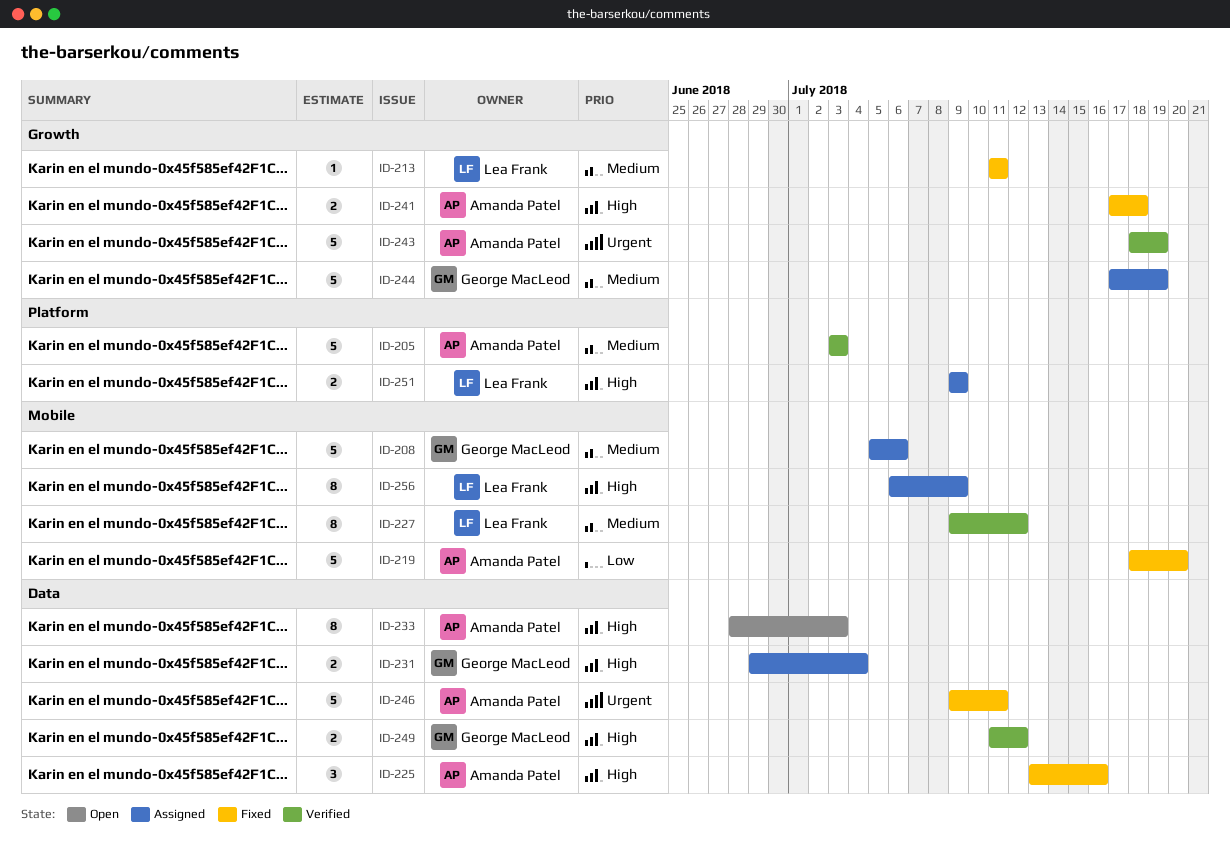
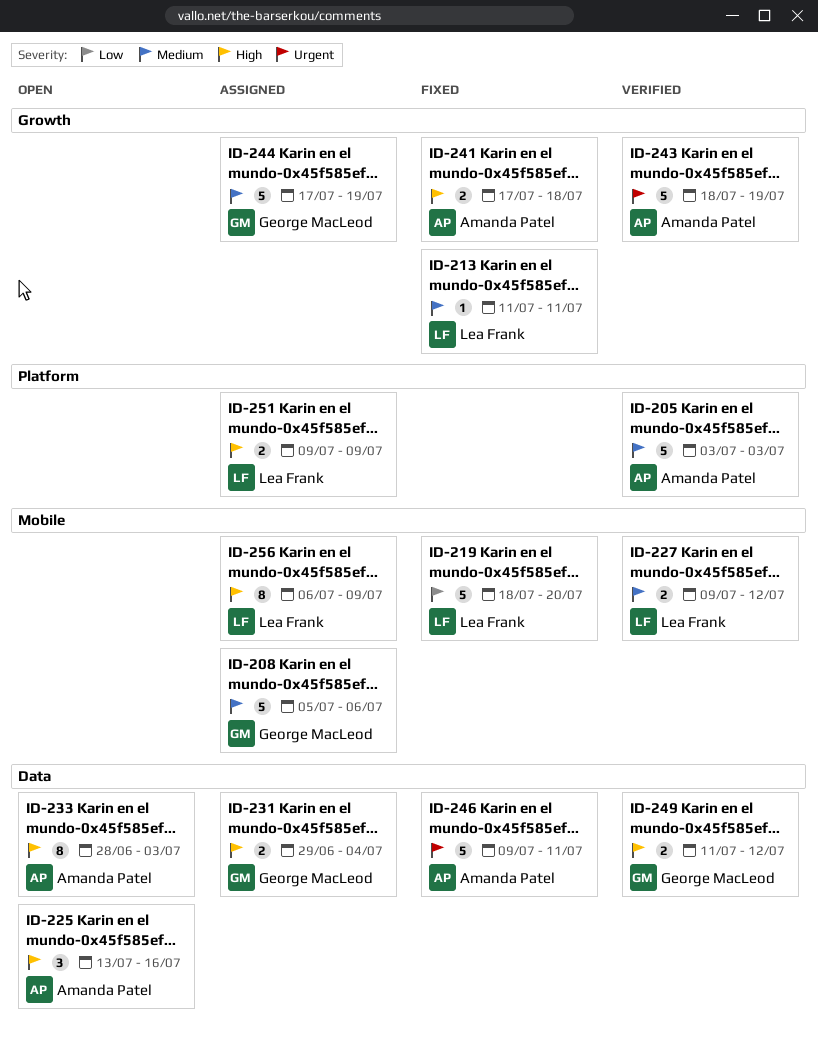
ID-219, owner: Amanda Patel -> Lea Frank
ID-225, status: Fixed -> Open
ID-227, estimate: 8 -> 2

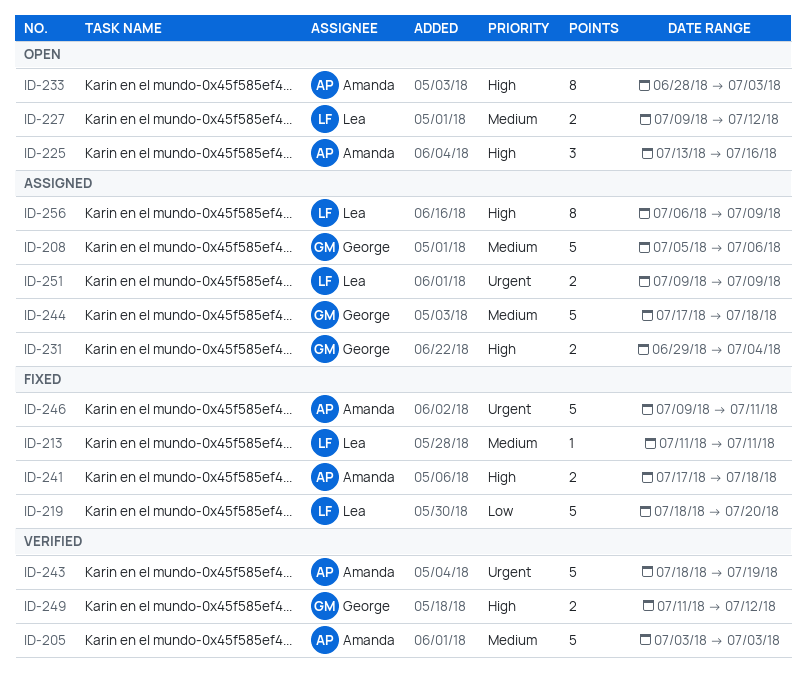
ID-227, status: Verified -> Open
ID-244, due: Jul 19 -> Jul 18
ID-251, priority: High -> Urgent

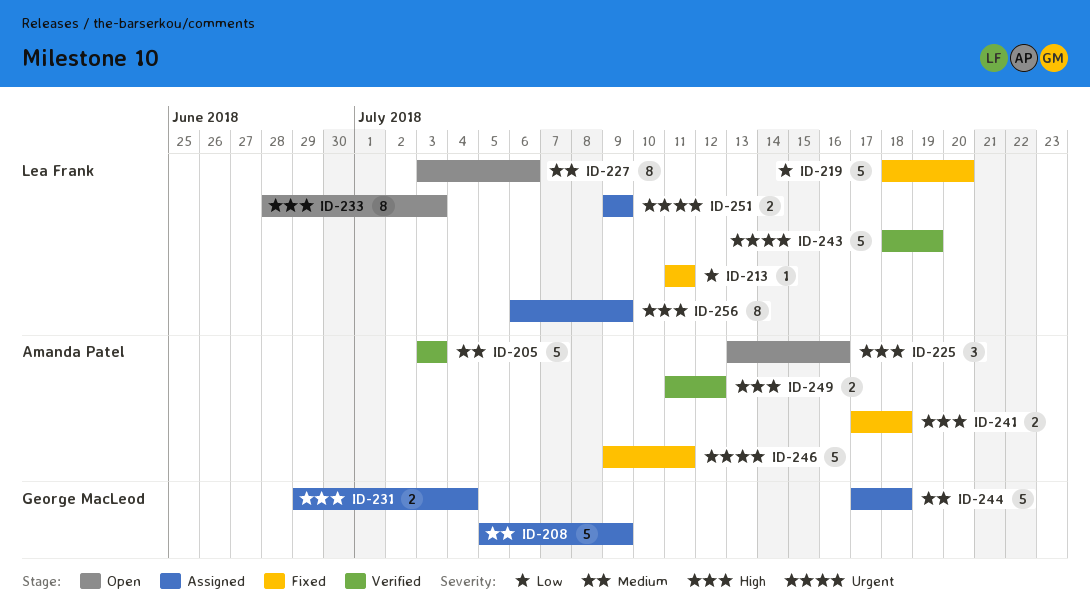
ID-208, due: Jul 6 -> Jul 9
ID-213, priority: Medium -> Low
ID-227, estimate: 2 -> 8
ID-227, start: Jul 9 -> Jul 3
ID-227, due: Jul 12 -> Jul 6
ID-233, owner: Amanda Patel -> Lea Frank
ID-243, owner: Amanda Patel -> Lea Frank
ID-249, owner: George MacLeod -> Amanda Patel

